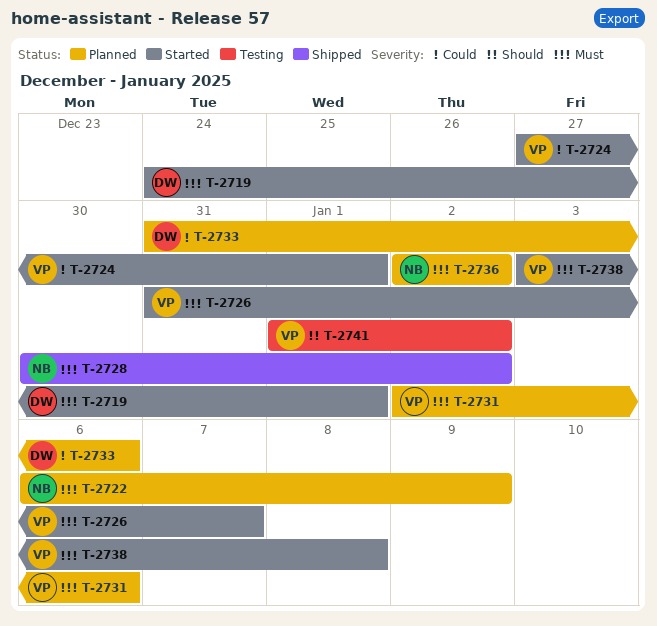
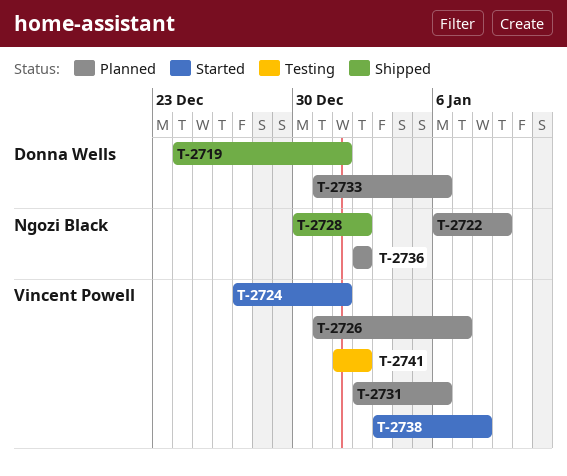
T-2719, status: Started -> Shipped
T-2726, status: Started -> Planned

